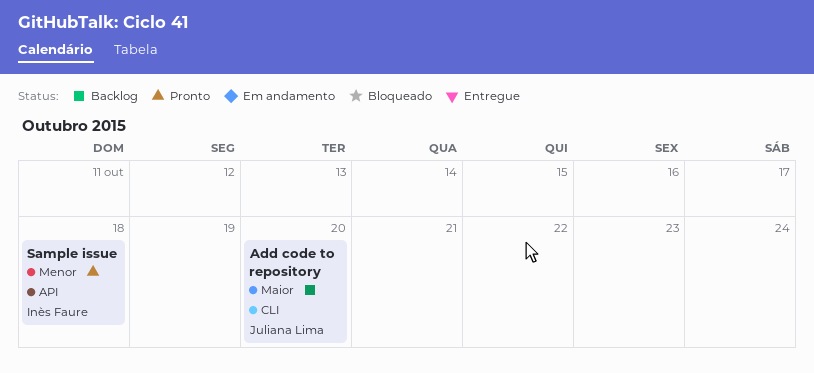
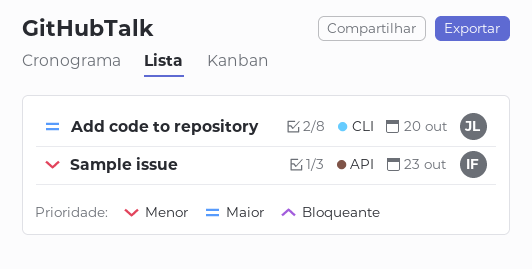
Sample issue, due: Oct 18 -> Oct 23

